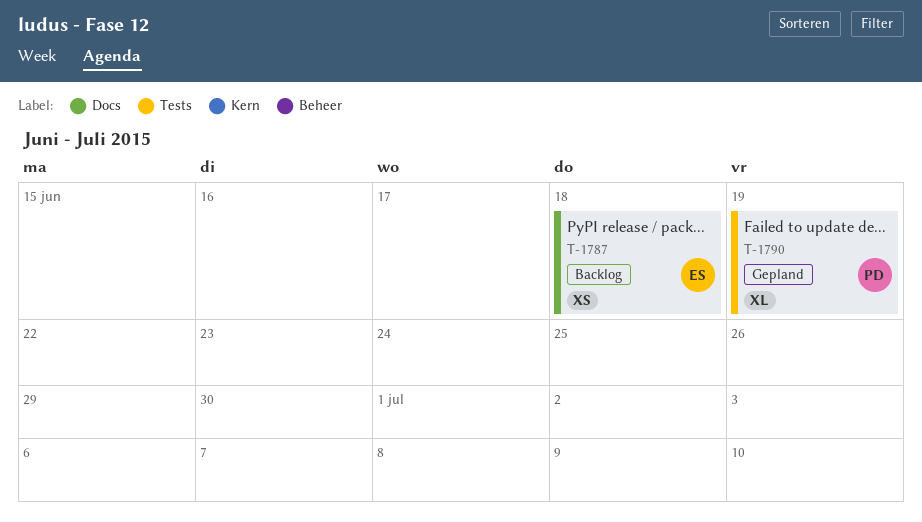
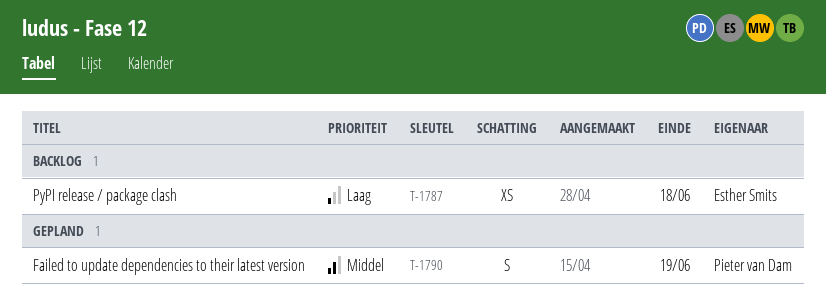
T-1790, estimate: XL -> S

